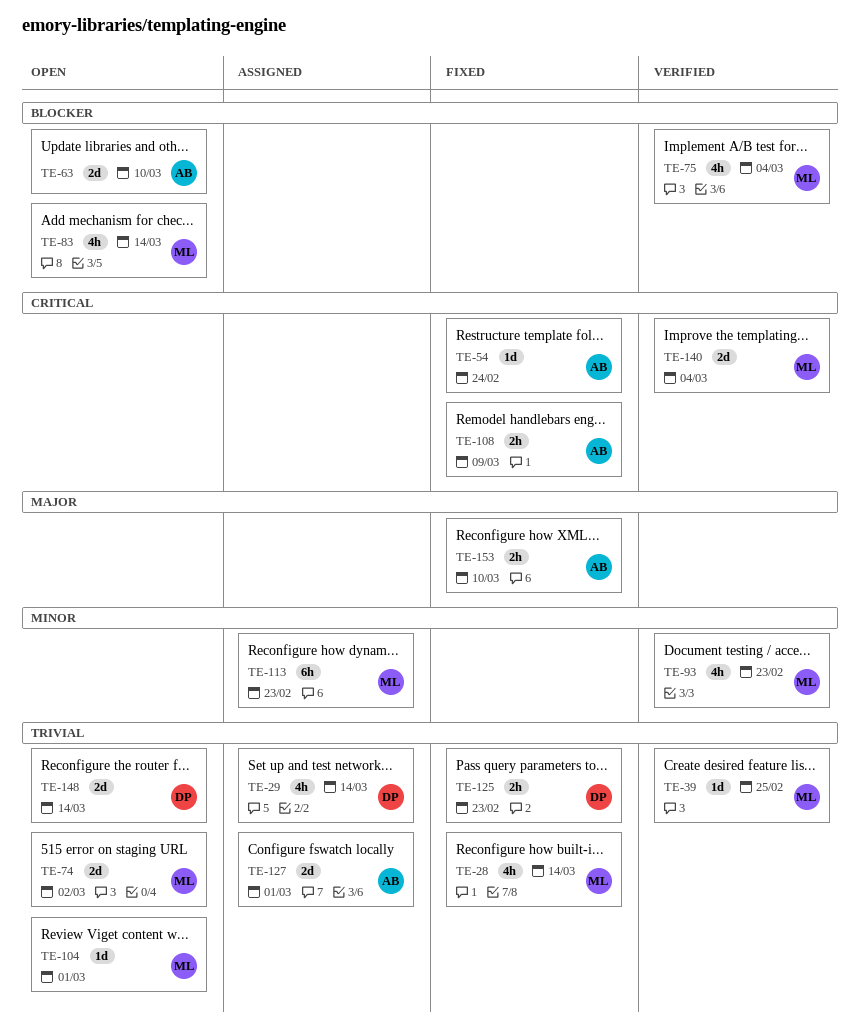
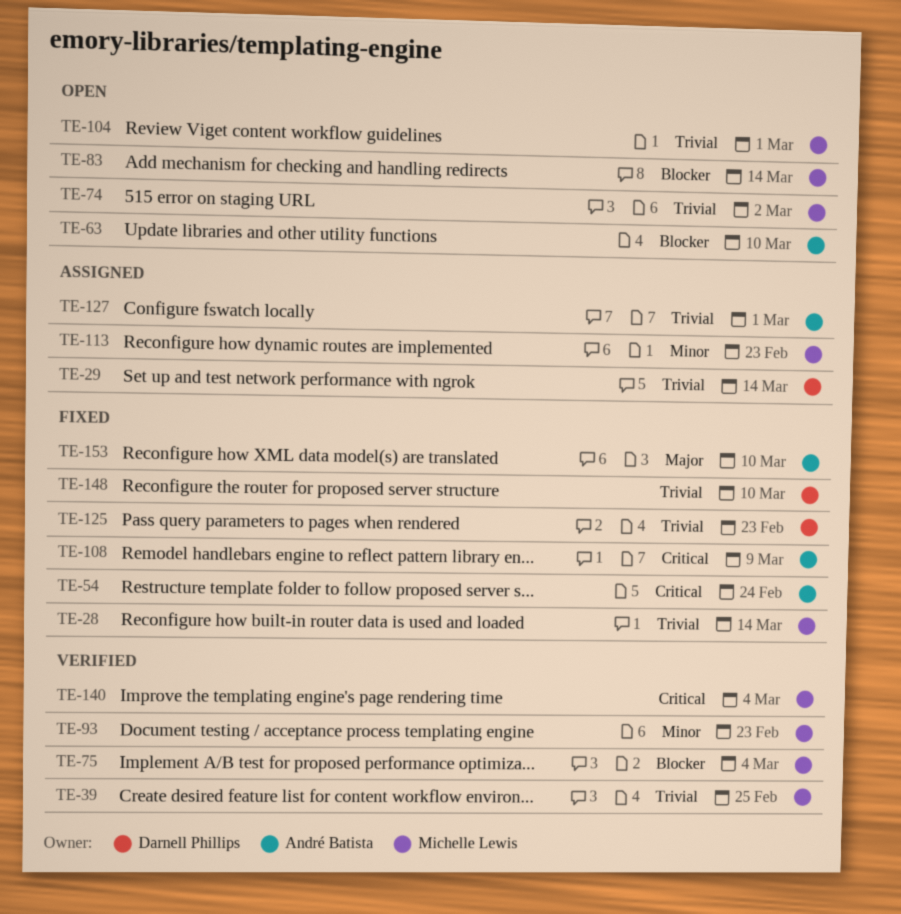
TE-148, status: Open -> Fixed
TE-148, due: Mar 14 -> Mar 10

